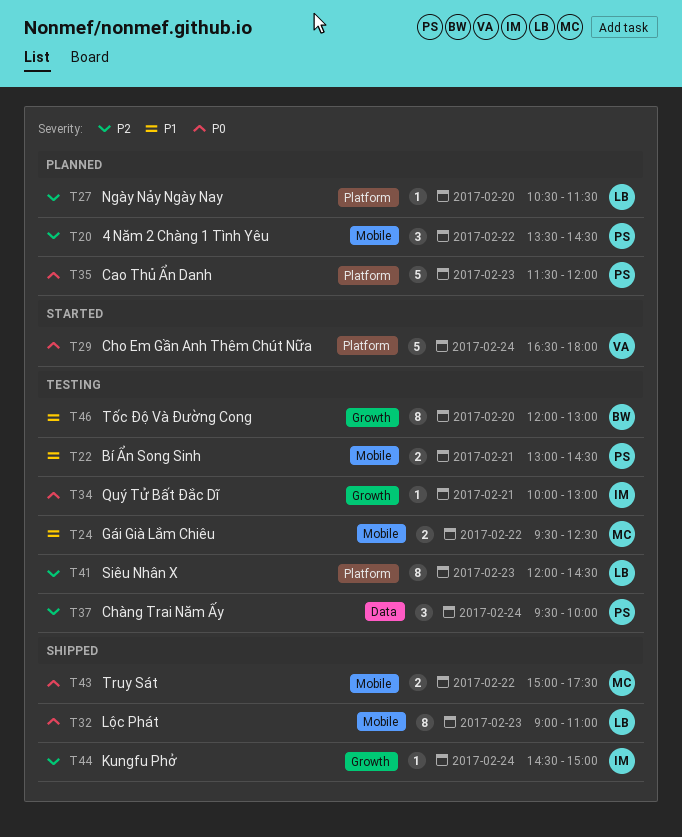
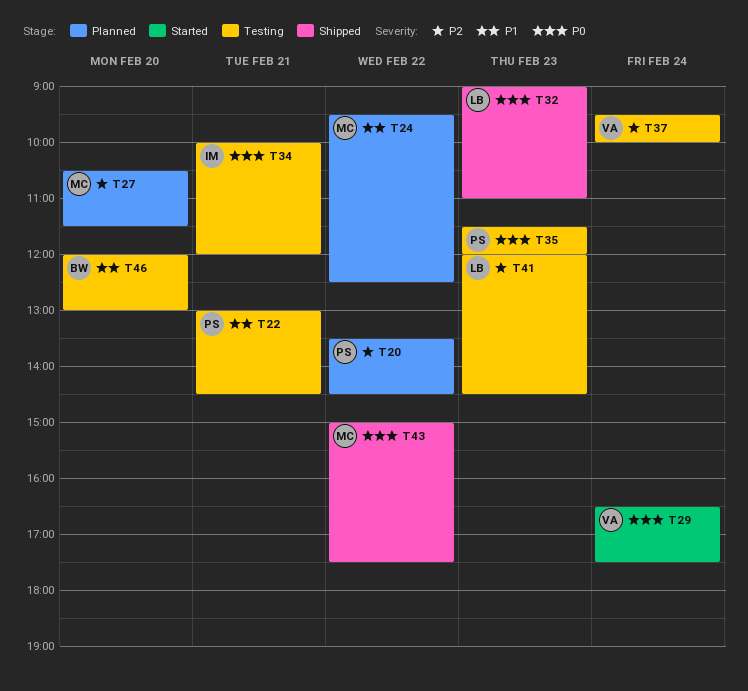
T24, status: Testing -> Planned
T27, owner: LB -> MC
T29, ends: 18:00 -> 17:30
T34, ends: 13:00 -> 12:00
T35, status: Planned -> Testing
T37, owner: PS -> VA
T44: present -> none

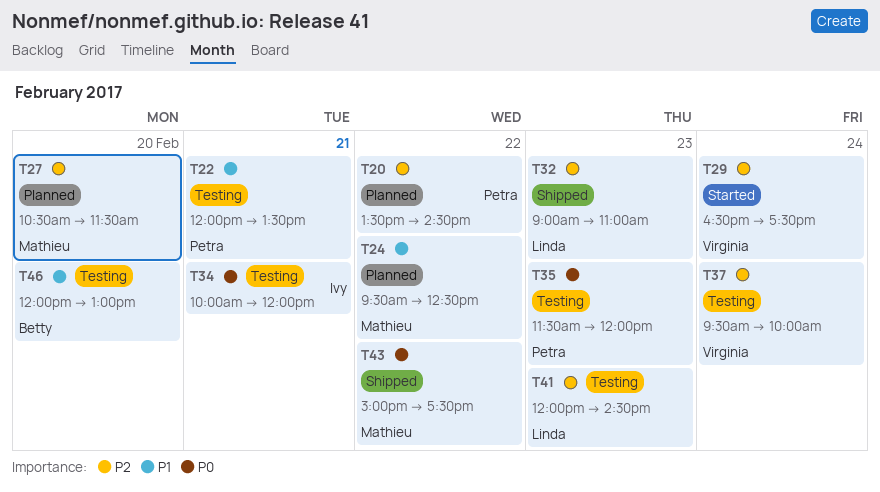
T22, begins: 13:00 -> 12:00
T22, ends: 14:30 -> 13:30
T29, priority: P0 -> P2
T32, priority: P0 -> P2

